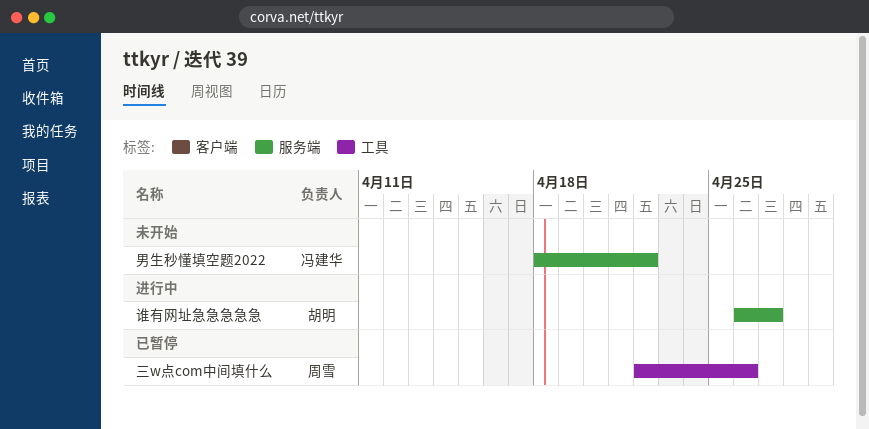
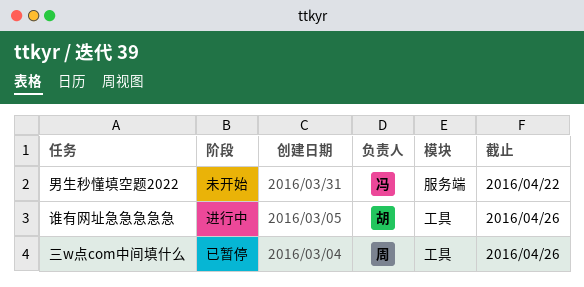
谁有网址急急急急急, label: 服务端 -> 工具
谁有网址急急急急急, due: Apr 27 -> Apr 26

